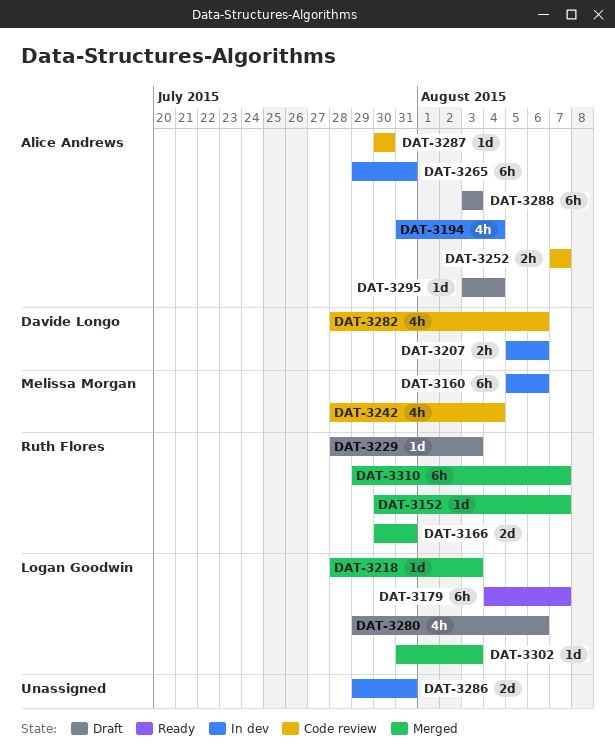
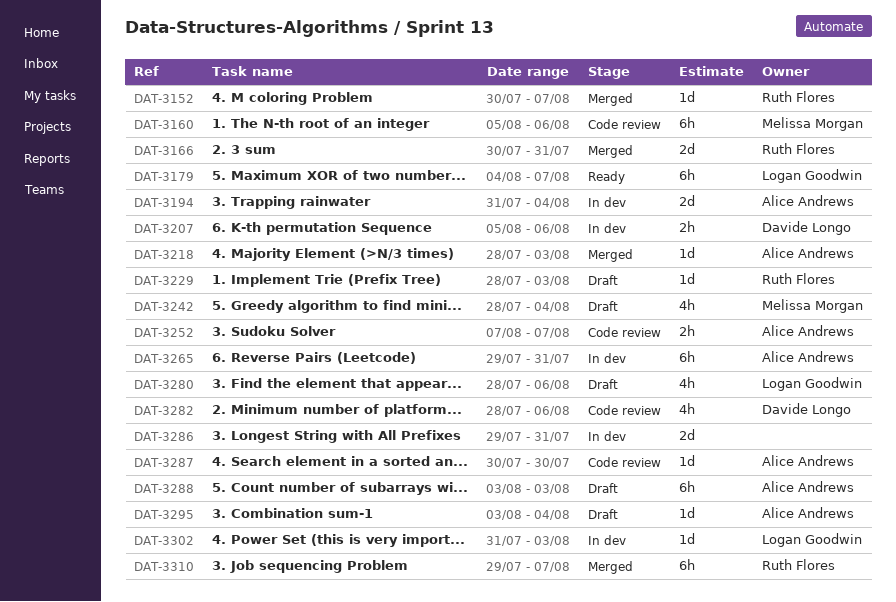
DAT-3160, status: In dev -> Code review
DAT-3194, estimate: 4h -> 2d
DAT-3218, owner: Logan Goodwin -> Alice Andrews
DAT-3242, status: Code review -> Draft
DAT-3280, start: Jul 29 -> Jul 28
DAT-3302, status: Merged -> In dev

